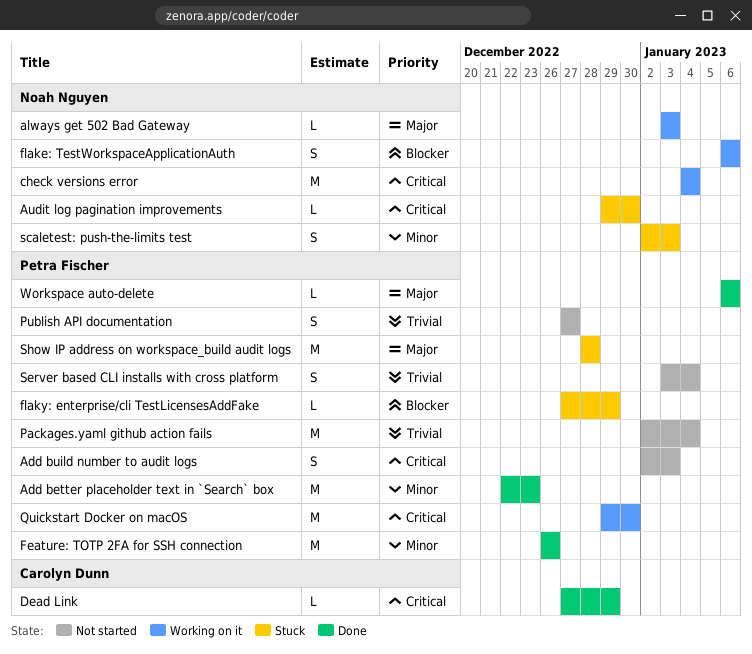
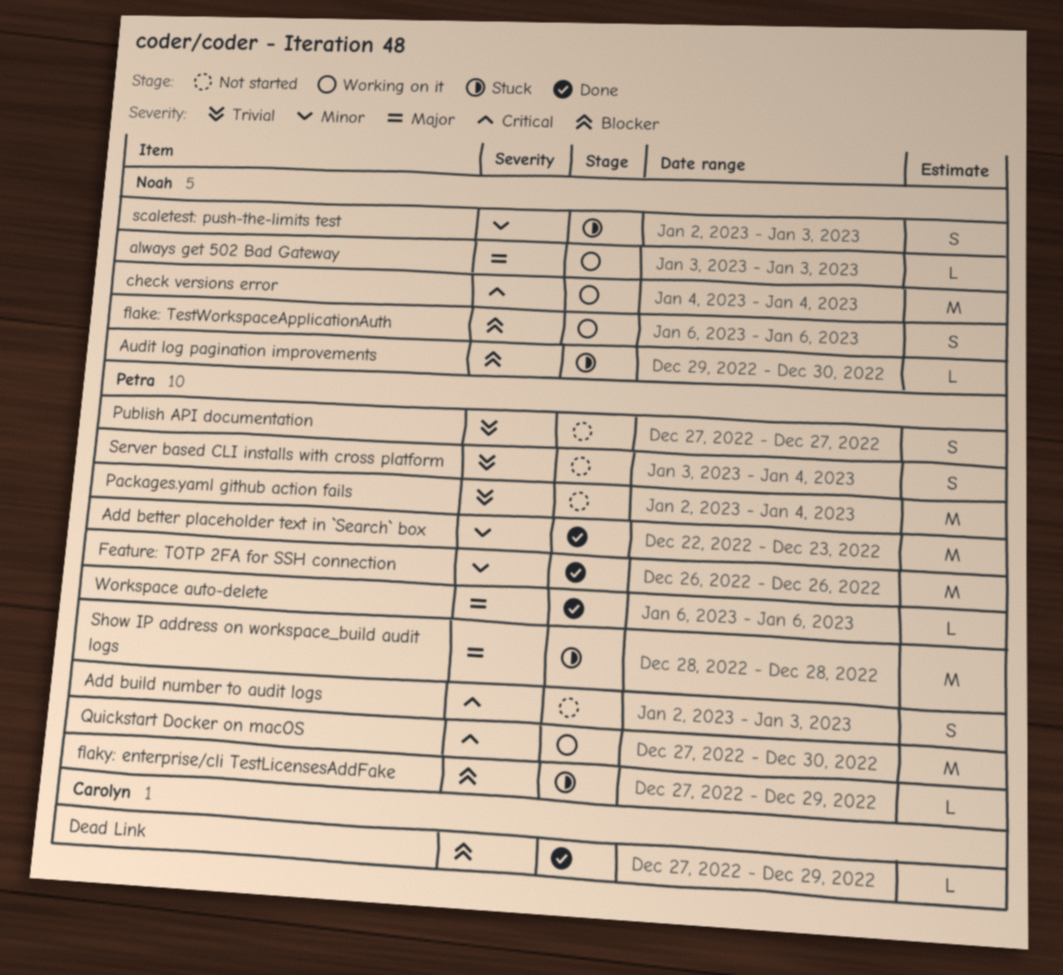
Audit log pagination improvements, priority: Critical -> Blocker
Dead Link, priority: Critical -> Blocker
Quickstart Docker on macOS, start: Dec 29 -> Dec 27

